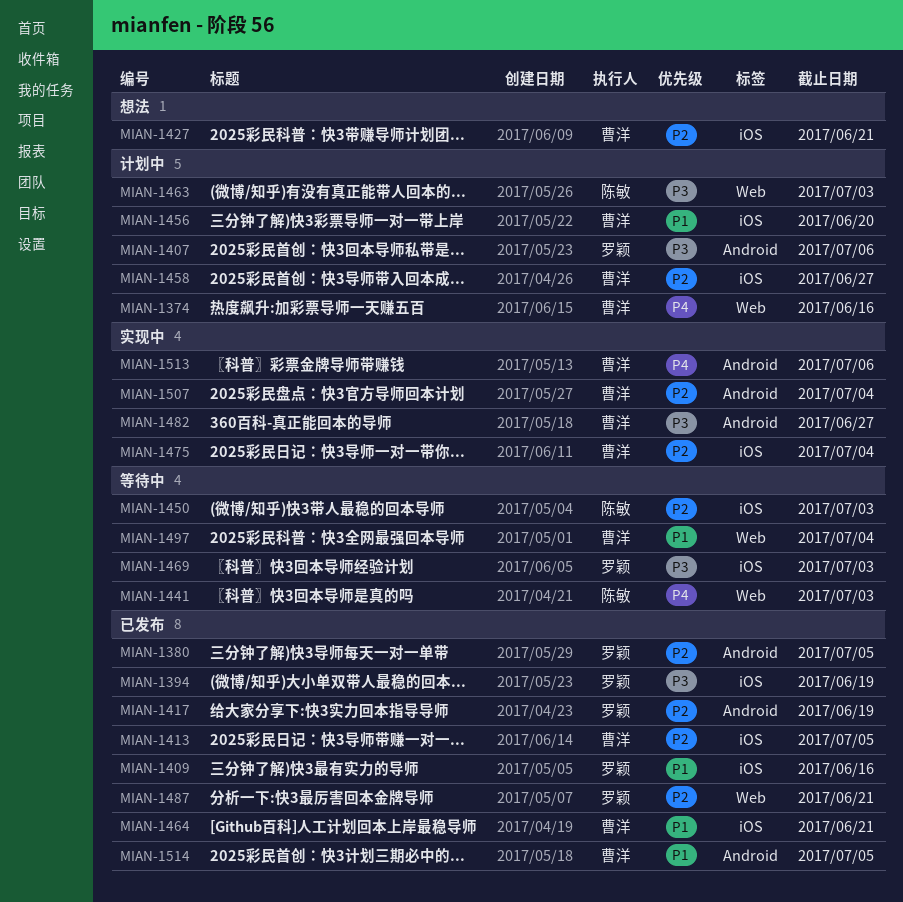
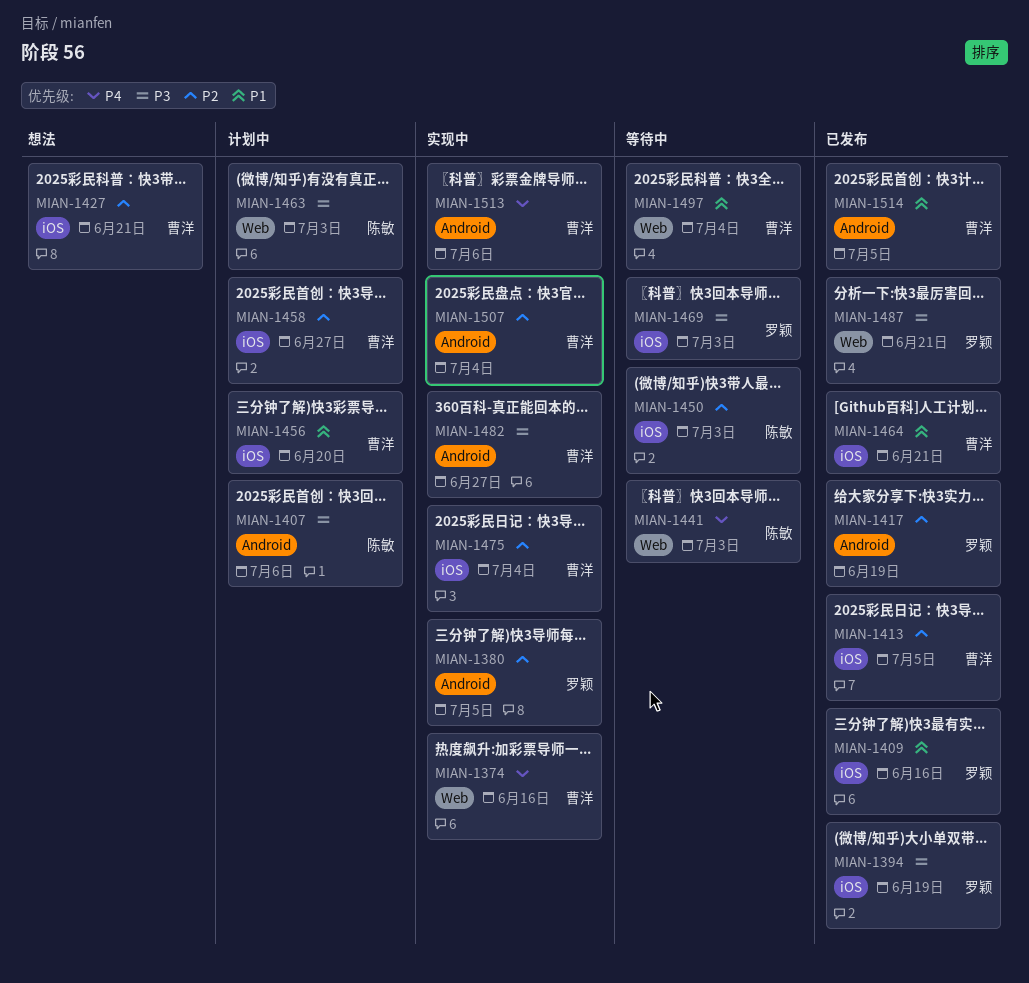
MIAN-1374, status: 计划中 -> 实现中
MIAN-1380, status: 已发布 -> 实现中
MIAN-1407, owner: 罗颖 -> 陈敏
MIAN-1487, priority: P2 -> P3

